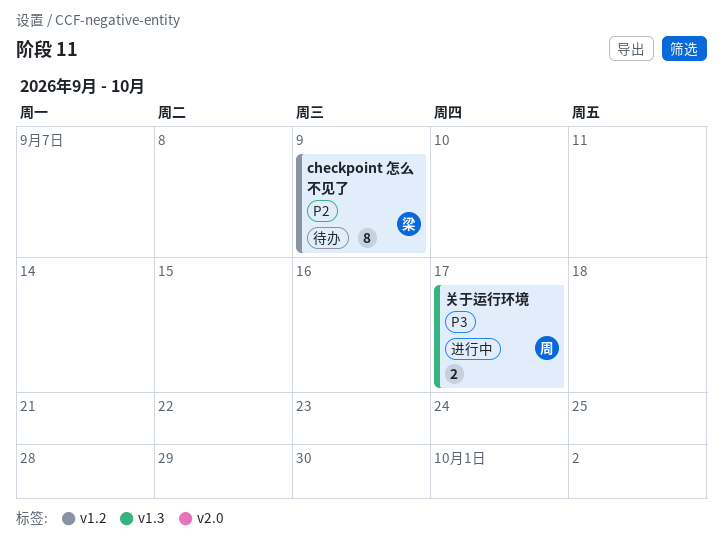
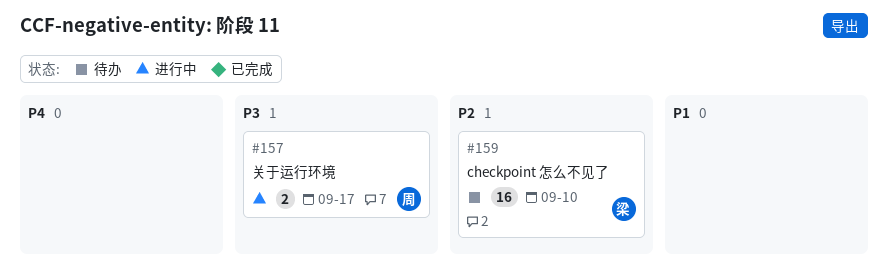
checkpoint 怎么不见了, estimate: 8 -> 16
checkpoint 怎么不见了, due: Sep 9 -> Sep 10

